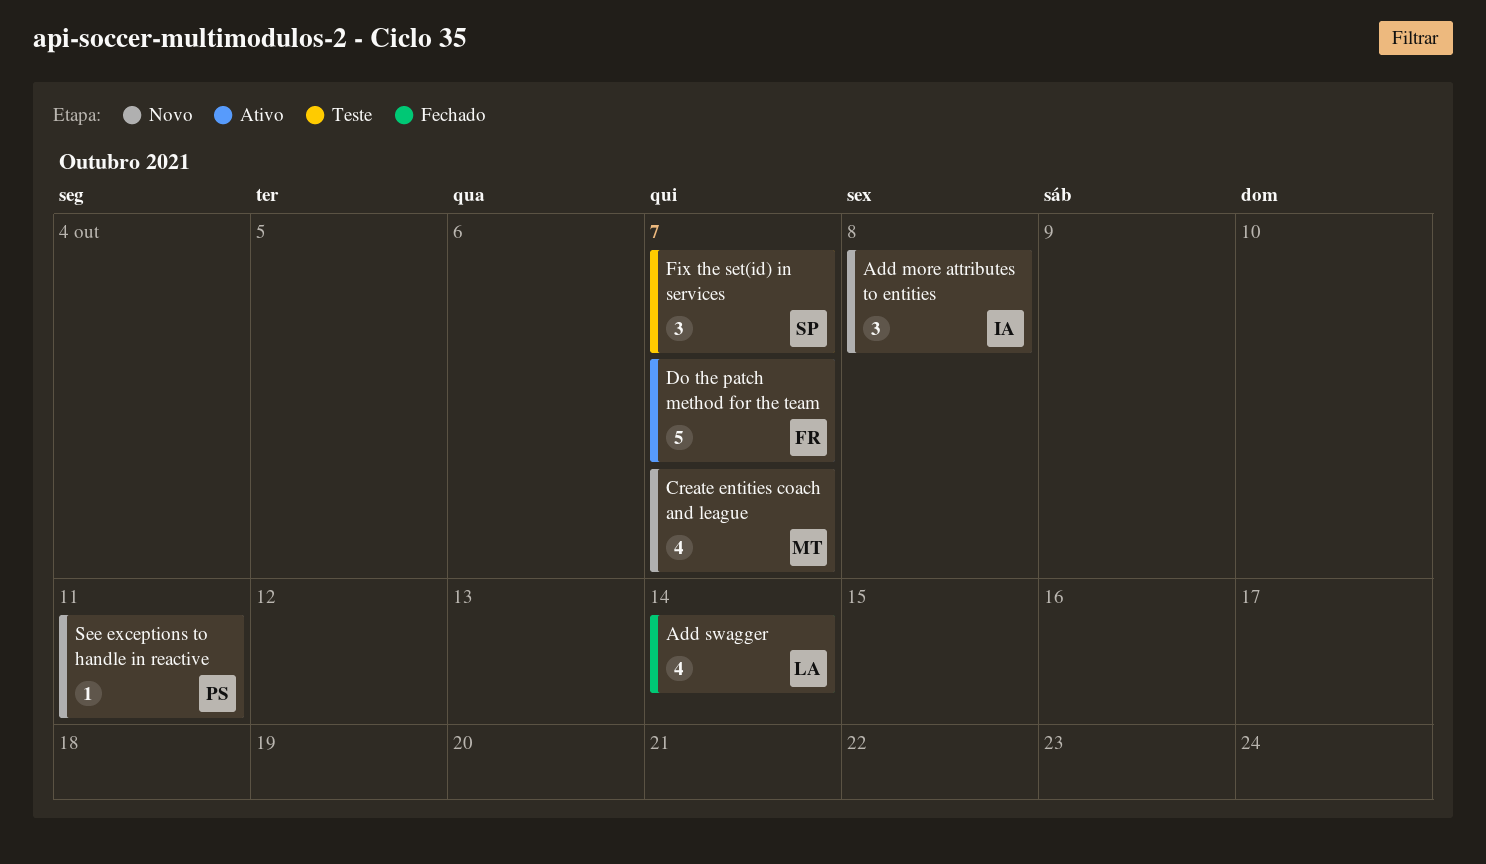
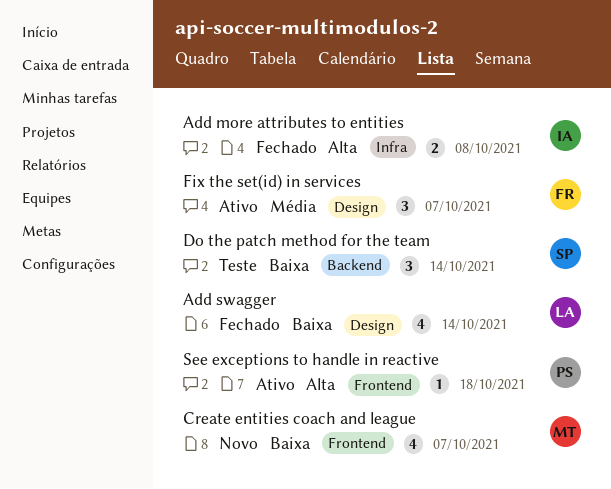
Add more attributes to entities, status: Novo -> Fechado
Add more attributes to entities, estimate: 3 -> 2
Do the patch method for the team, status: Ativo -> Teste
Do the patch method for the team, owner: FR -> SP
Do the patch method for the team, estimate: 5 -> 3
Do the patch method for the team, due: Oct 7 -> Oct 14
Fix the set(id) in services, status: Teste -> Ativo
Fix the set(id) in services, owner: SP -> FR
See exceptions to handle in reactive, status: Novo -> Ativo
See exceptions to handle in reactive, due: Oct 11 -> Oct 18

